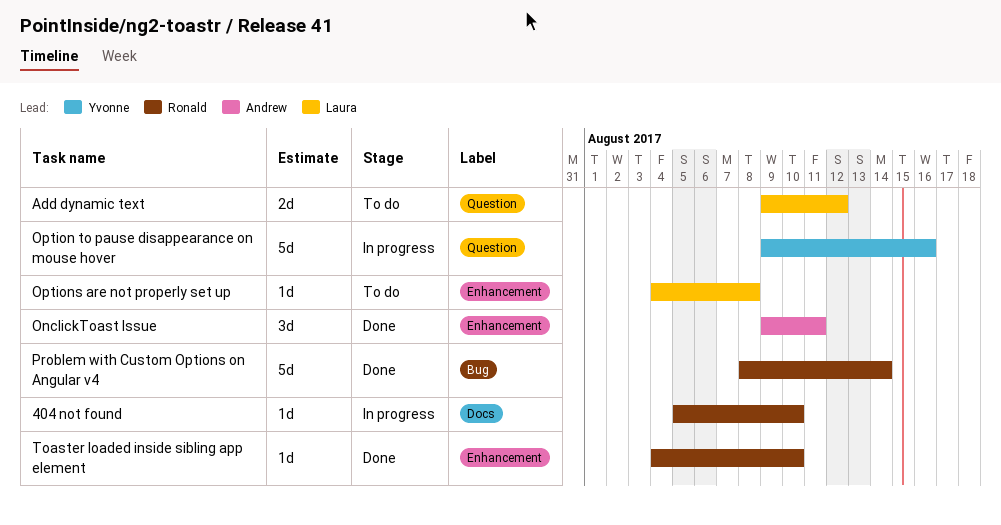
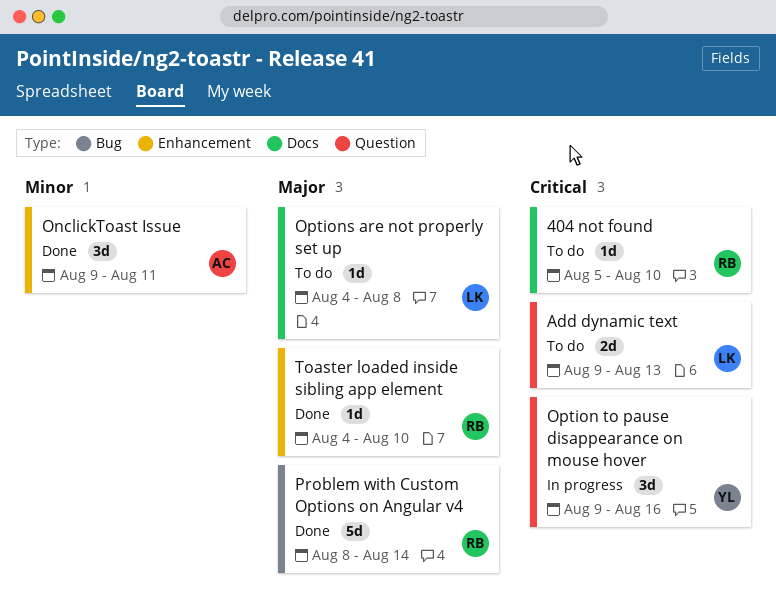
404 not found, status: In progress -> To do
Add dynamic text, due: Aug 12 -> Aug 13
Option to pause disappearance on mouse hover, estimate: 5d -> 3d
Options are not properly set up, label: Enhancement -> Docs

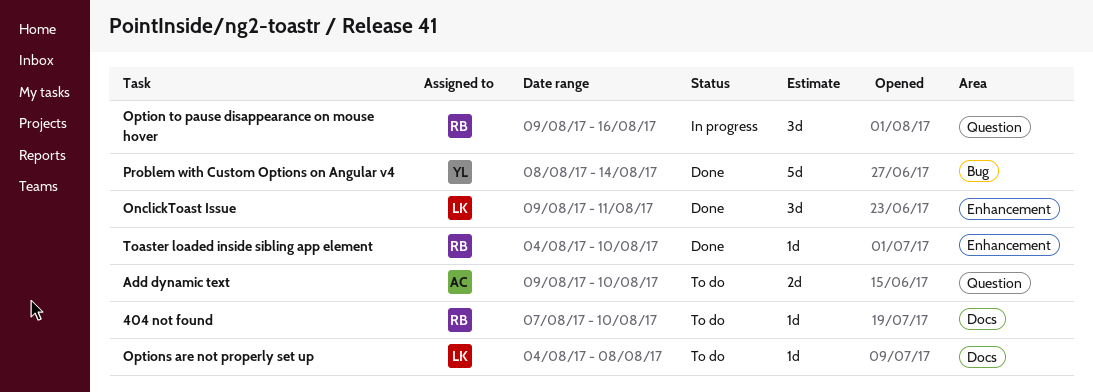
404 not found, start: Aug 5 -> Aug 7
Add dynamic text, owner: LK -> AC
Add dynamic text, due: Aug 13 -> Aug 10
OnclickToast Issue, owner: AC -> LK
Option to pause disappearance on mouse hover, owner: YL -> RB
Problem with Custom Options on Angular v4, owner: RB -> YL

